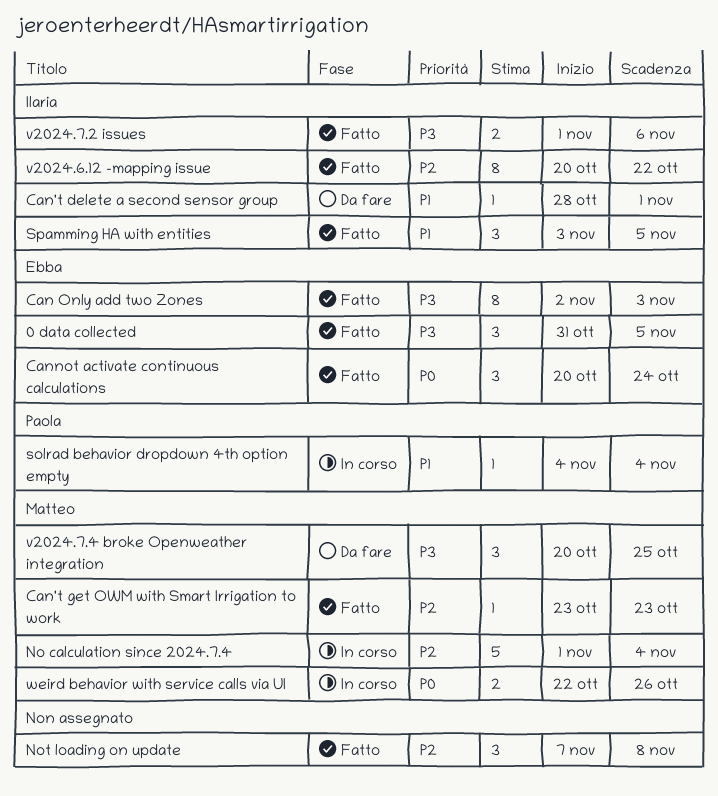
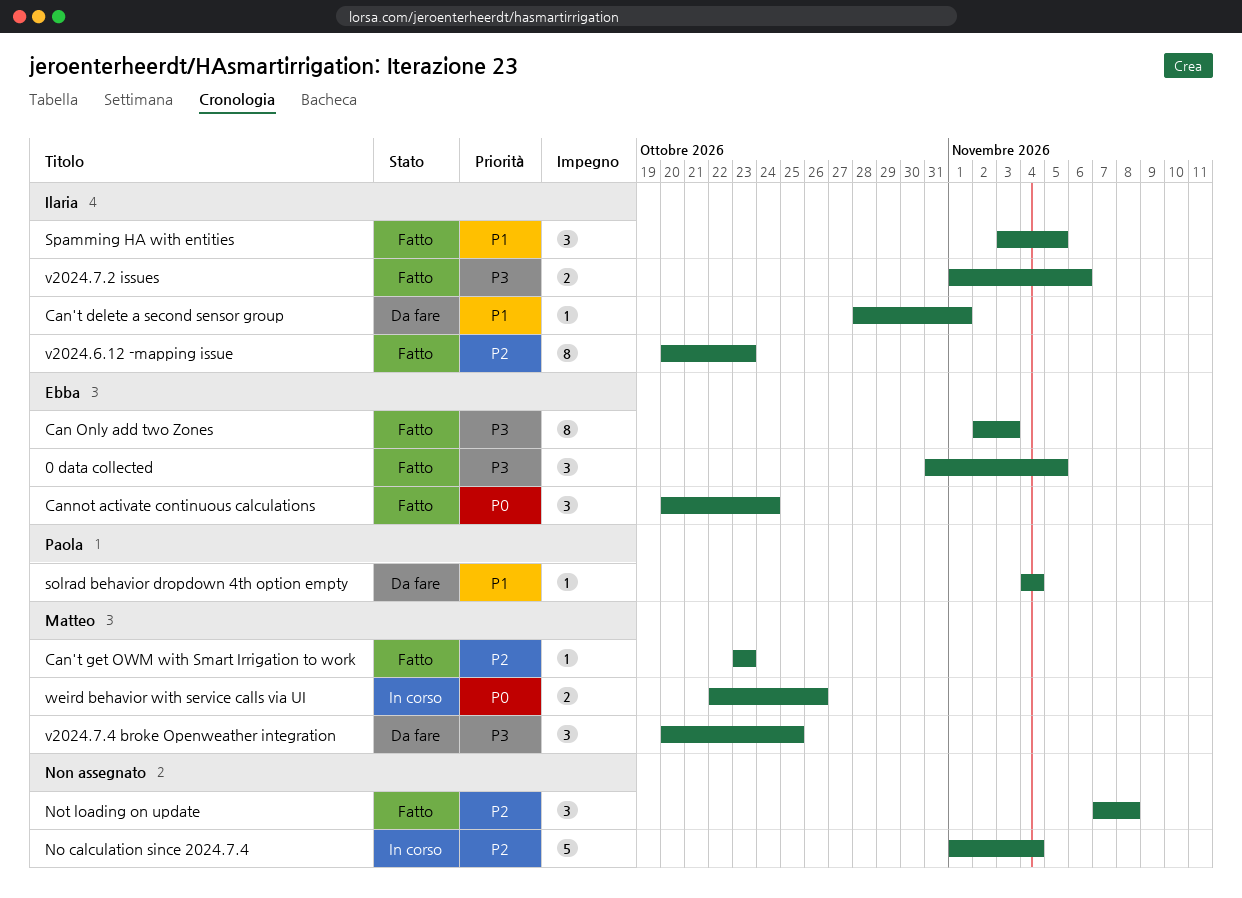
No calculation since 2024.7.4, owner: Matteo -> none
solrad behavior dropdown 4th option empty, status: In corso -> Da fare
v2024.6.12 -mapping issue, due: Oct 22 -> Oct 23

